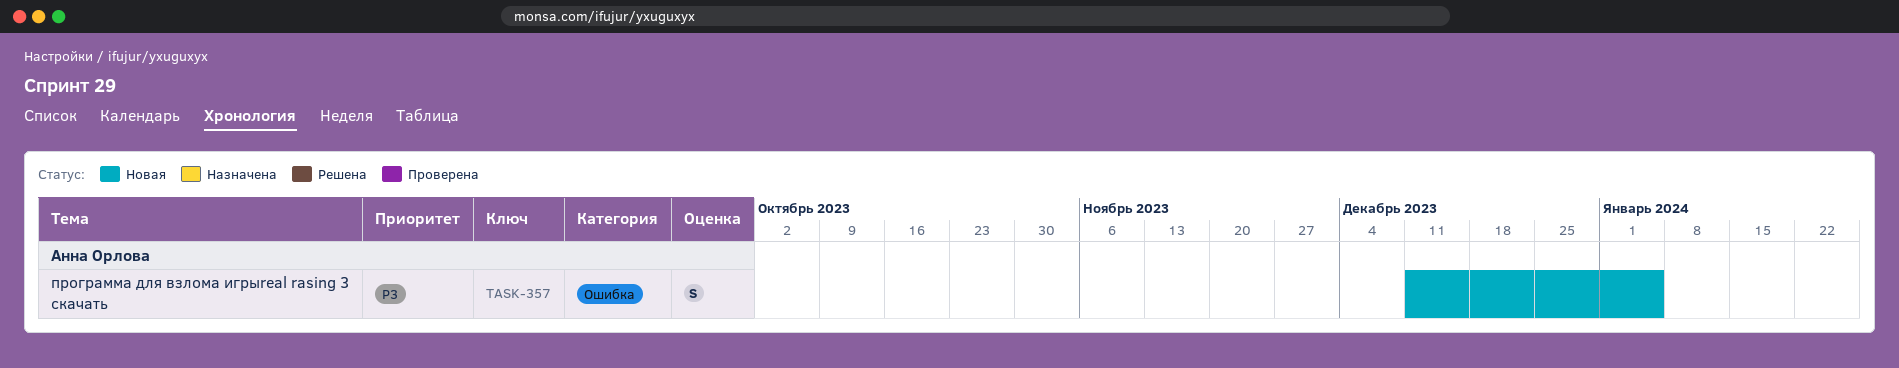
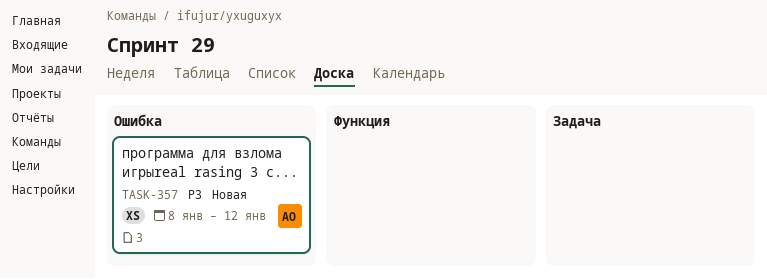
TASK-357, estimate: S -> XS
TASK-357, start: Dec 11 -> Jan 8
TASK-357, due: Jan 5 -> Jan 12

